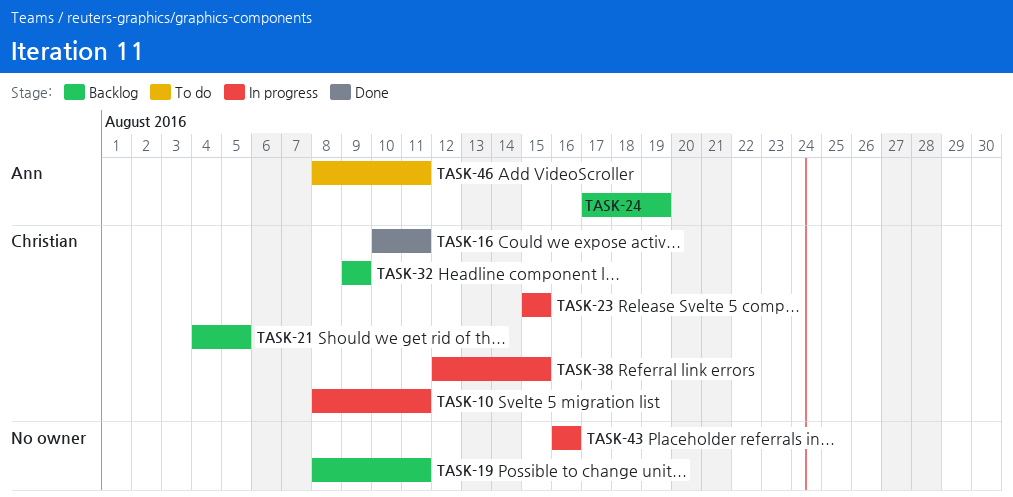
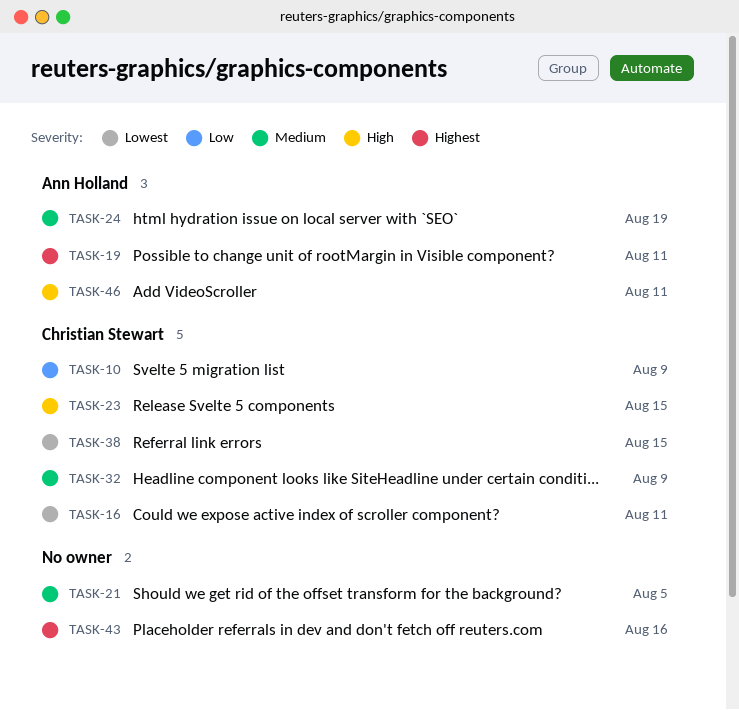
TASK-10, due: Aug 11 -> Aug 9
TASK-19, owner: none -> Ann Holland
TASK-21, owner: Christian Stewart -> none

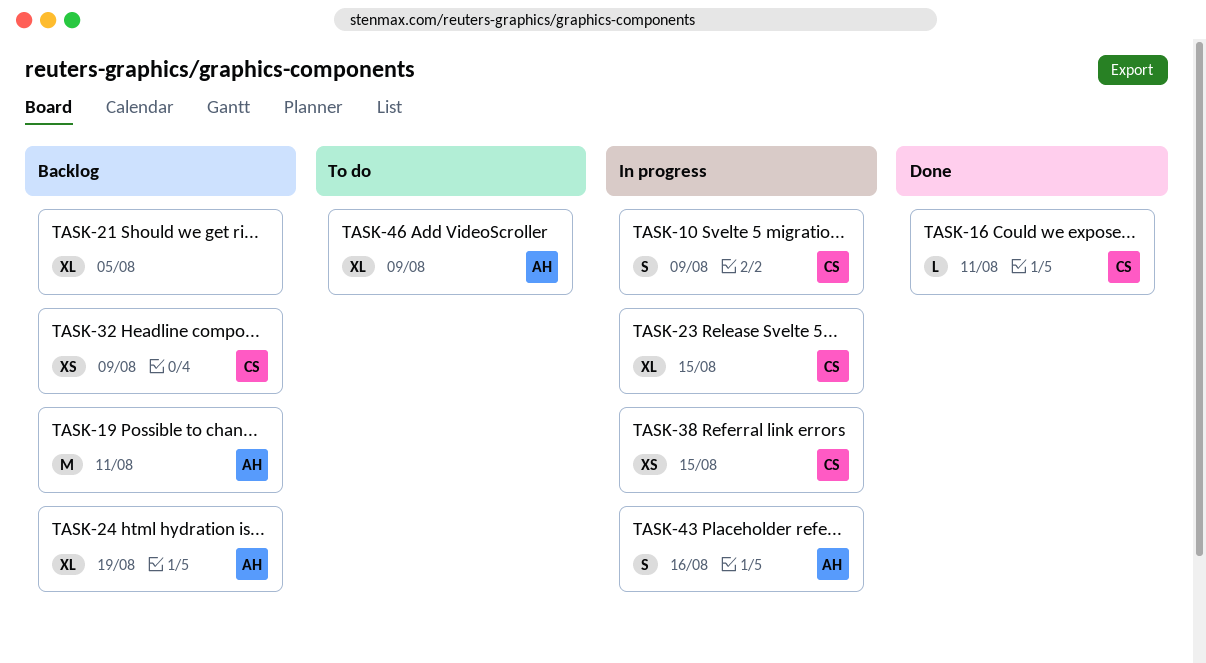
TASK-43, owner: none -> Ann Holland
TASK-46, due: Aug 11 -> Aug 9

